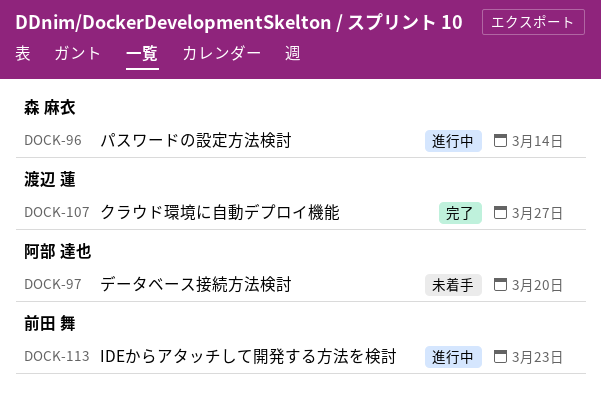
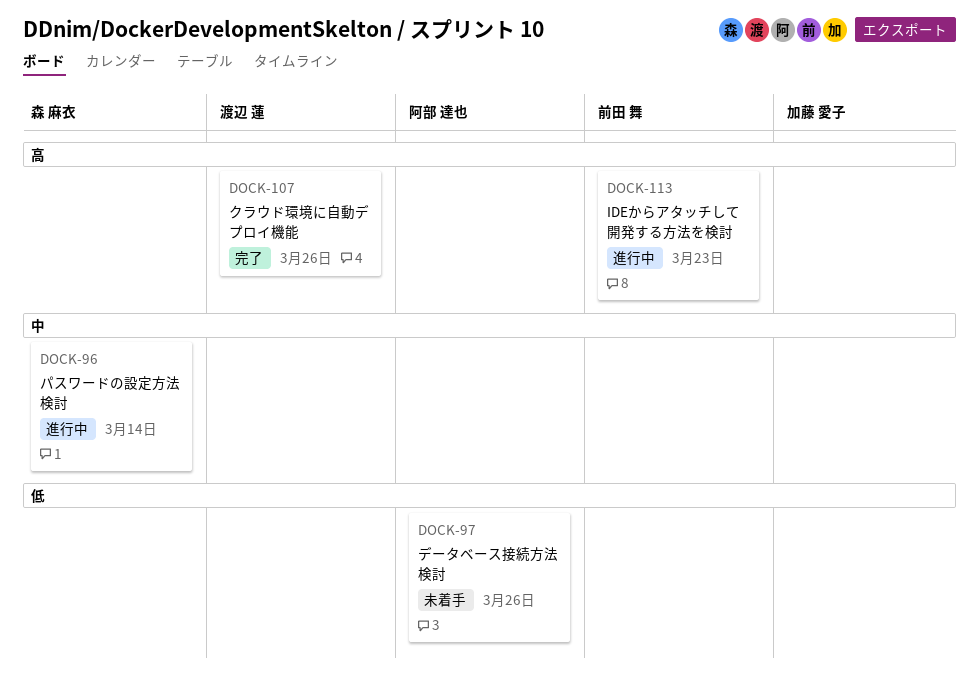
DOCK-97, due: Mar 20 -> Mar 26
DOCK-107, due: Mar 27 -> Mar 26

